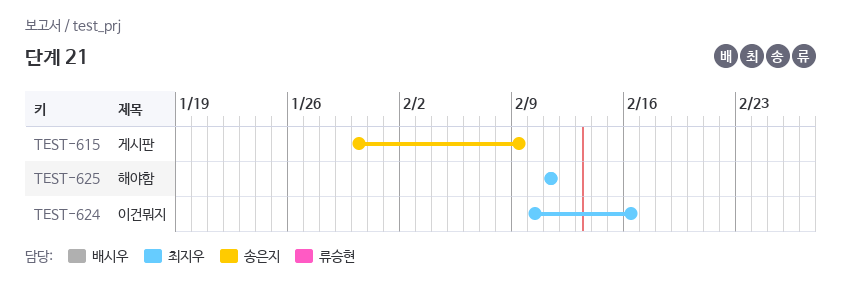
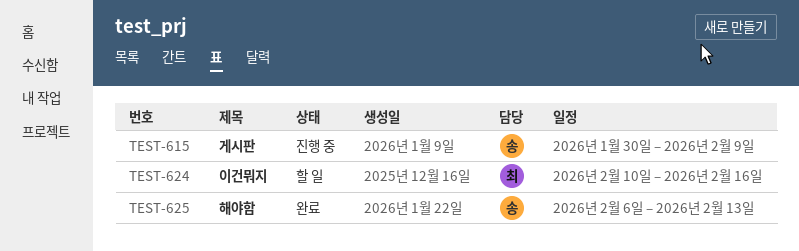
TEST-625, owner: 최지우 -> 송은지
TEST-625, start: Feb 11 -> Feb 6
TEST-625, due: Feb 11 -> Feb 13

